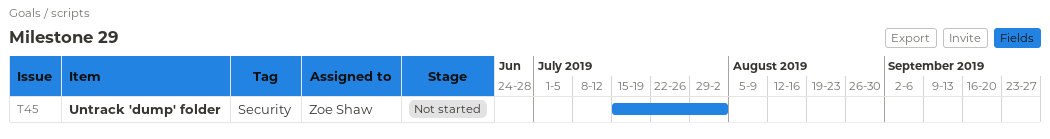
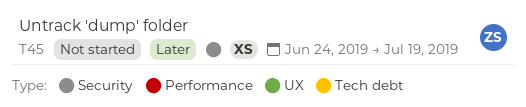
T45, start: Jul 15 -> Jun 24
T45, due: Aug 2 -> Jul 19

